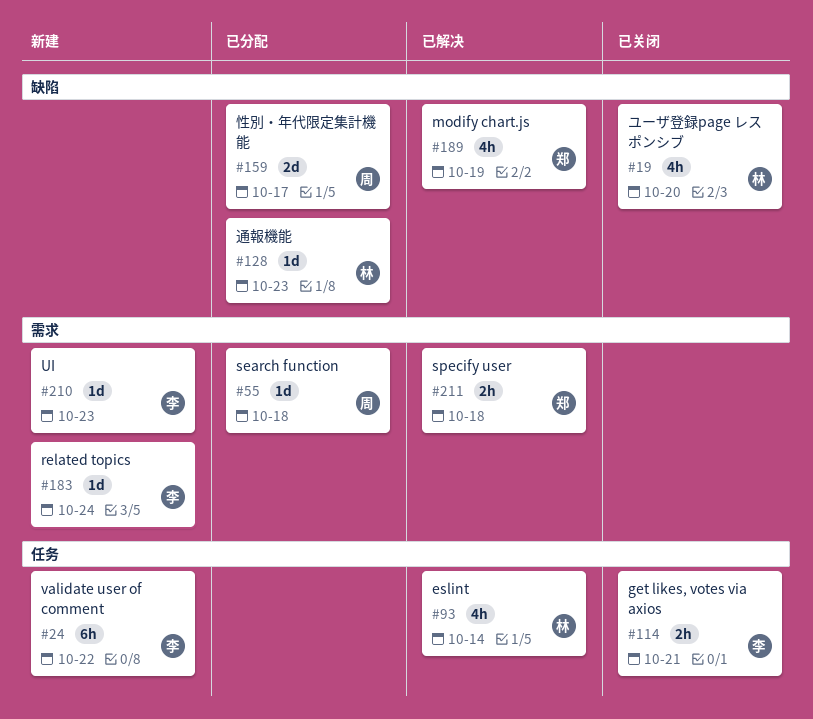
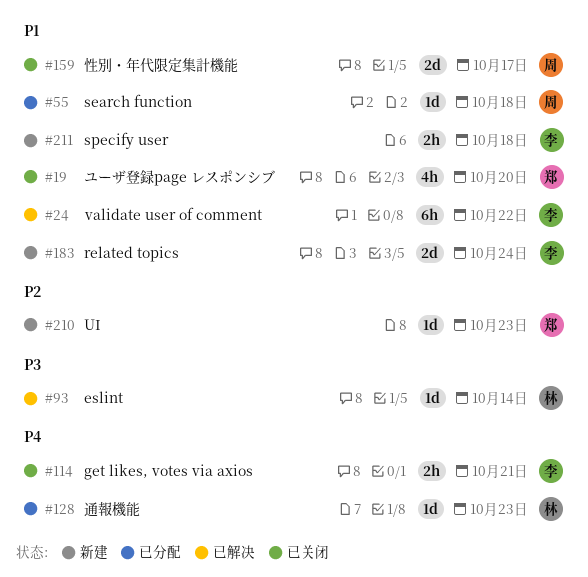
#19, owner: 林 -> 郑
#24, status: 新建 -> 已解决
#93, estimate: 4h -> 1d
#159, status: 已分配 -> 已关闭
#183, estimate: 1d -> 2d
#189: present -> none
#210, owner: 李 -> 郑
#211, status: 已解决 -> 新建
#211, owner: 郑 -> 李

